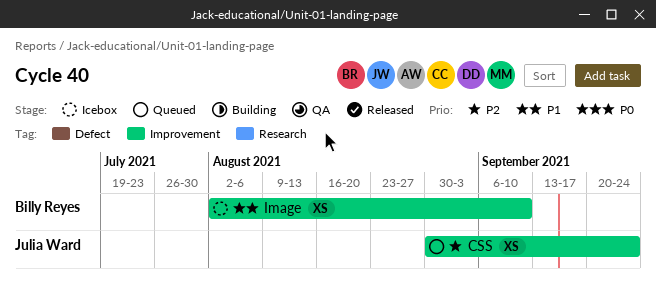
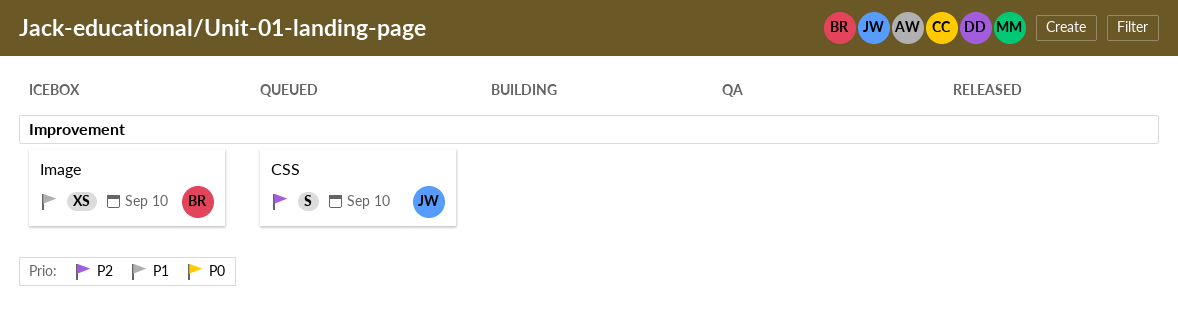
CSS, estimate: XS -> S
CSS, due: Sep 24 -> Sep 10

